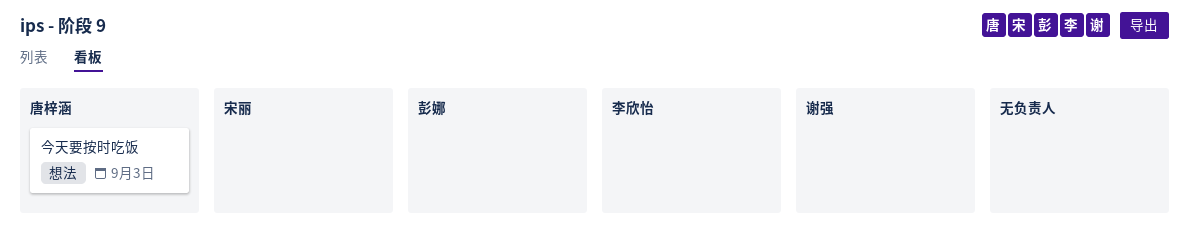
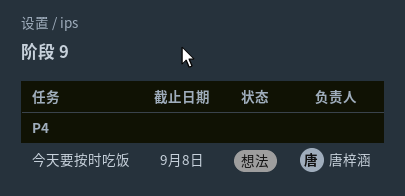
今天要按时吃饭, due: Sep 3 -> Sep 8

